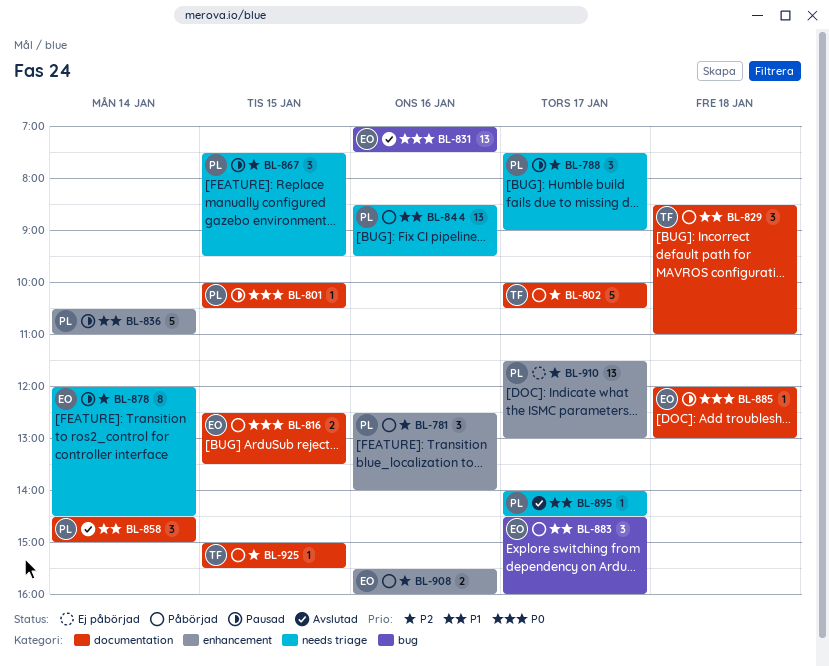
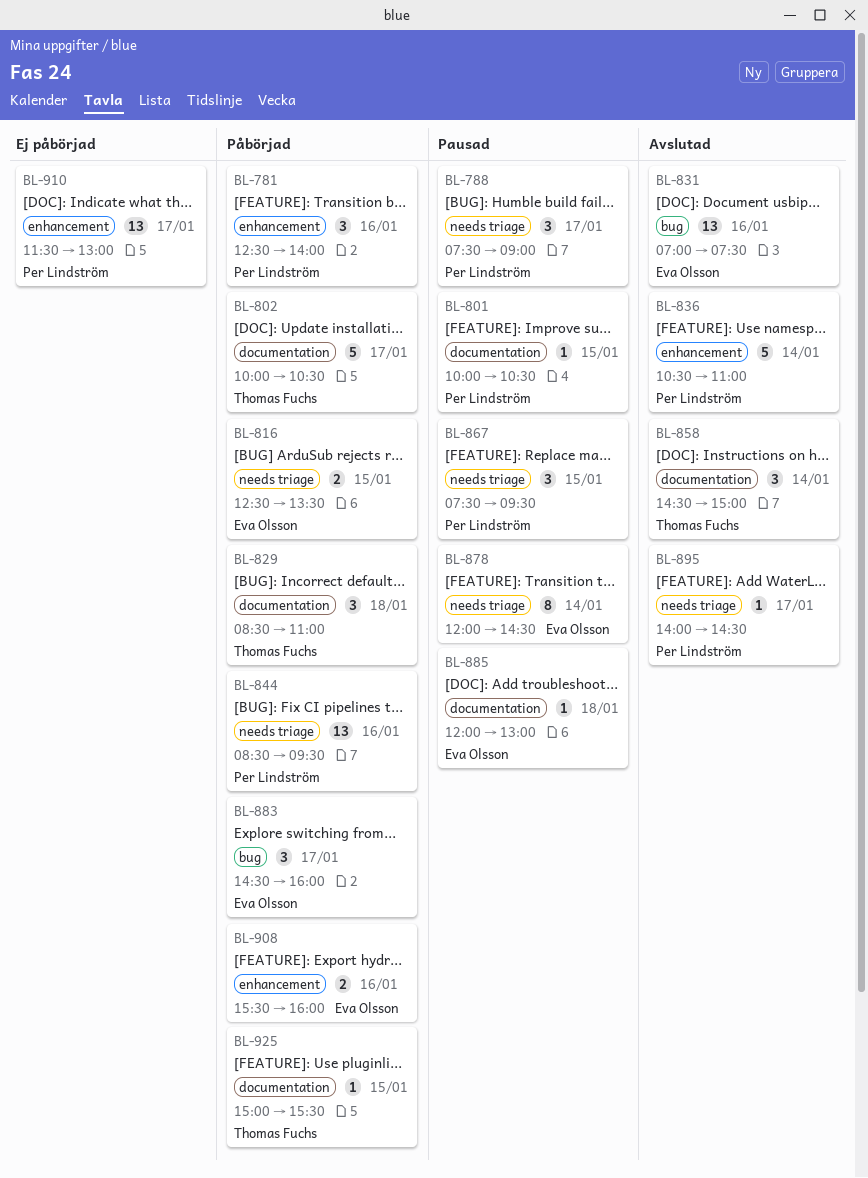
BL-816, label: documentation -> needs triage
BL-836, status: Pausad -> Avslutad
BL-858, owner: Per Lindström -> Thomas Fuchs

